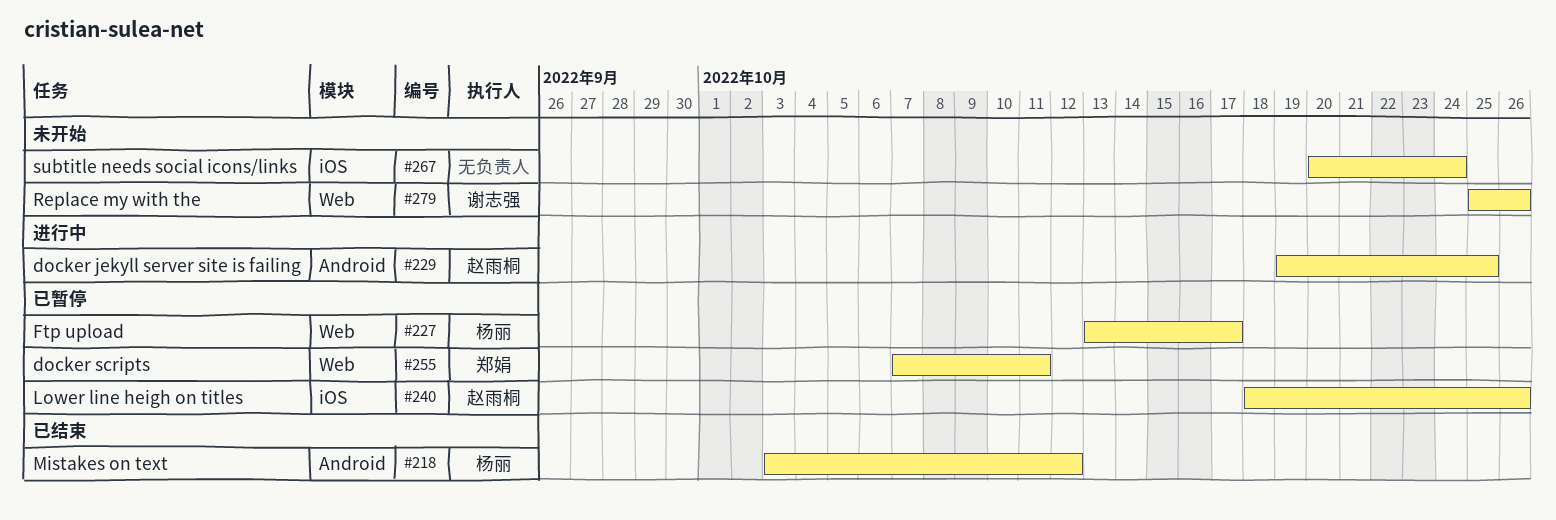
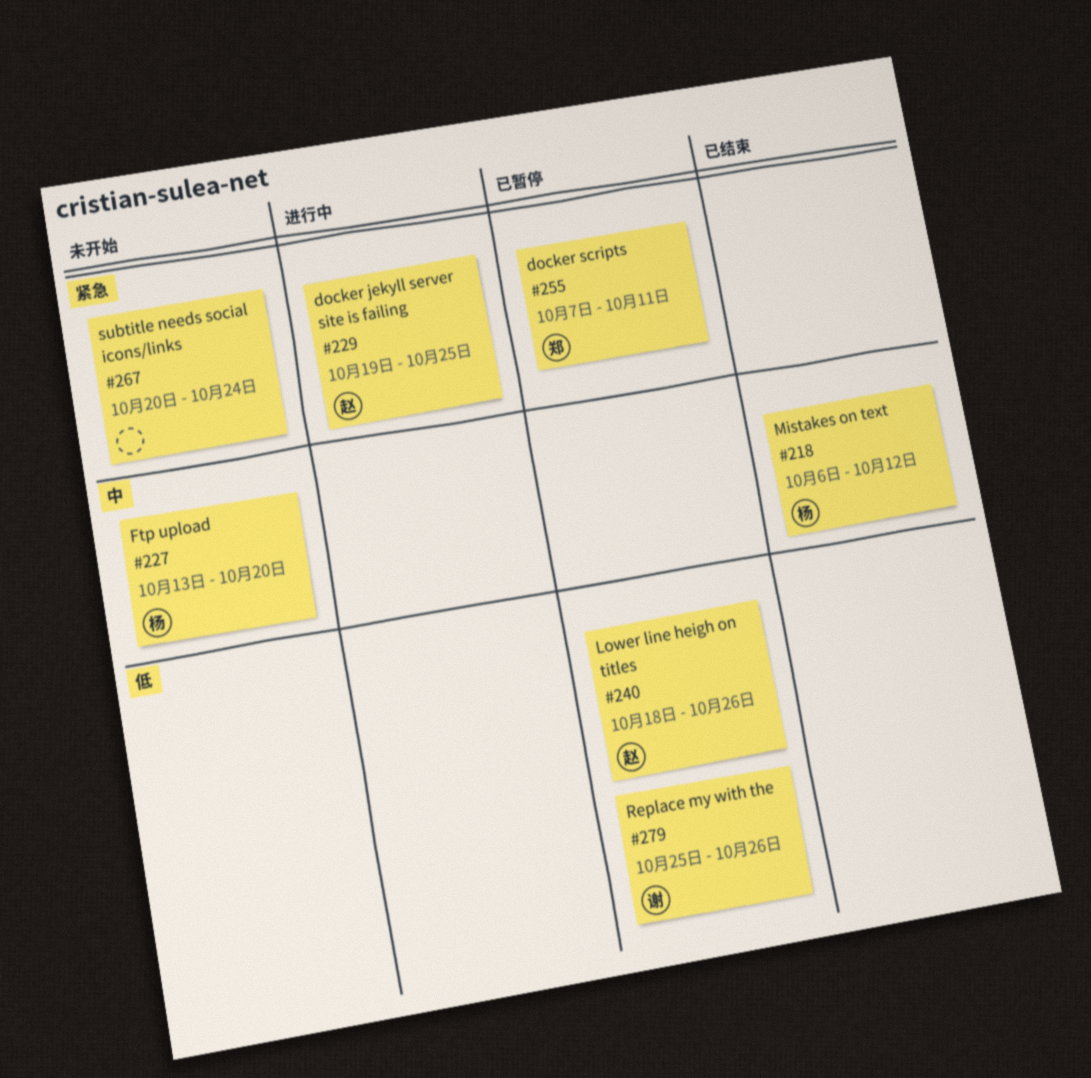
#218, start: Oct 3 -> Oct 6
#227, status: 已暂停 -> 未开始
#227, due: Oct 17 -> Oct 20
#279, status: 未开始 -> 已暂停

